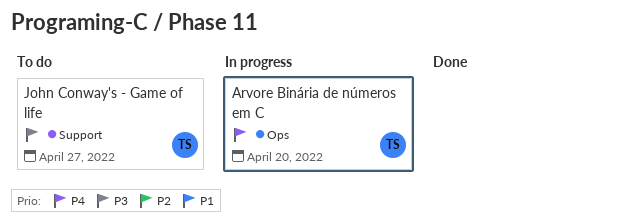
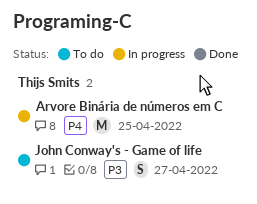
Arvore Binária de números em C, due: Apr 20 -> Apr 25

